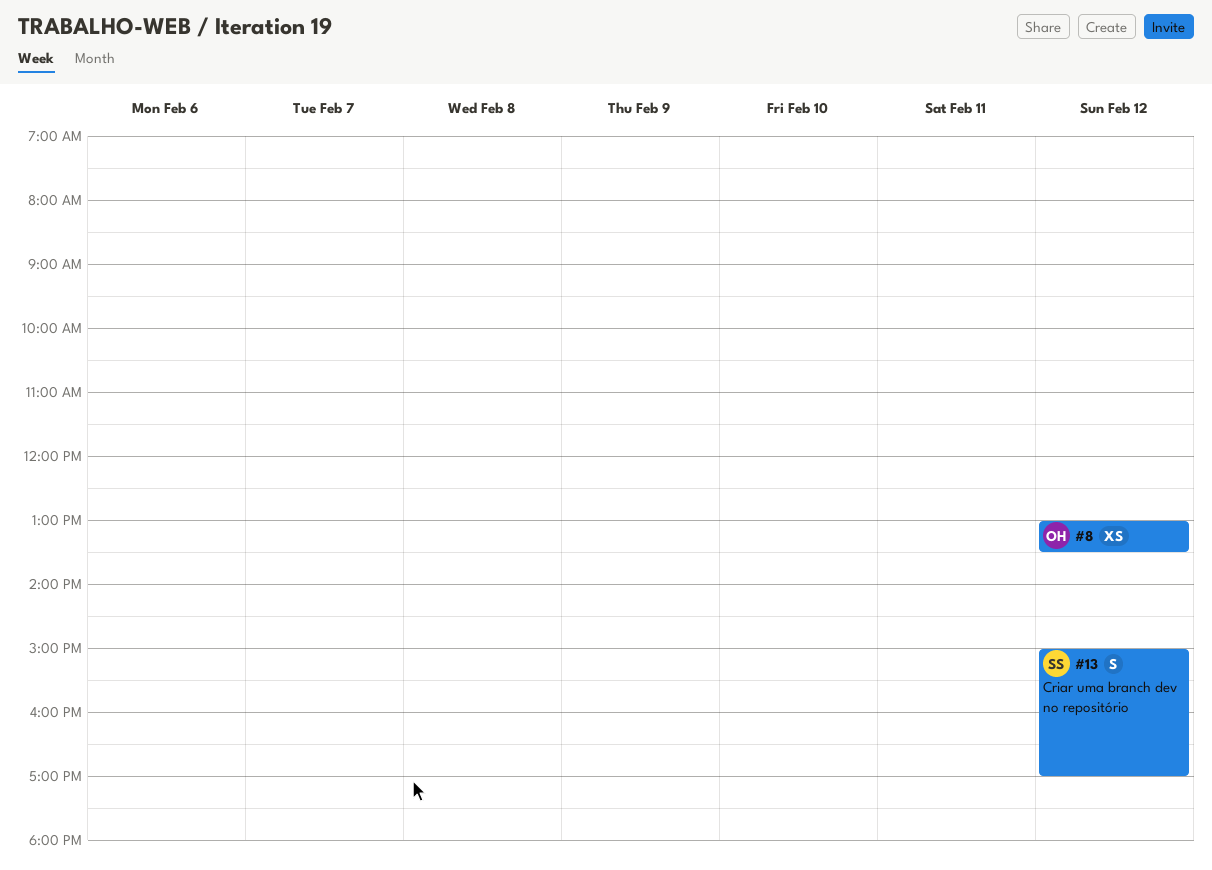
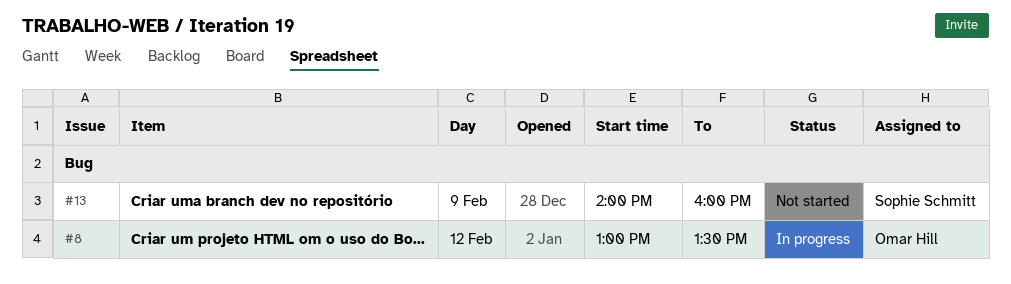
#13, day: Feb 12 -> Feb 9
#13, begins: 15:00 -> 14:00
#13, ends: 17:00 -> 16:00

